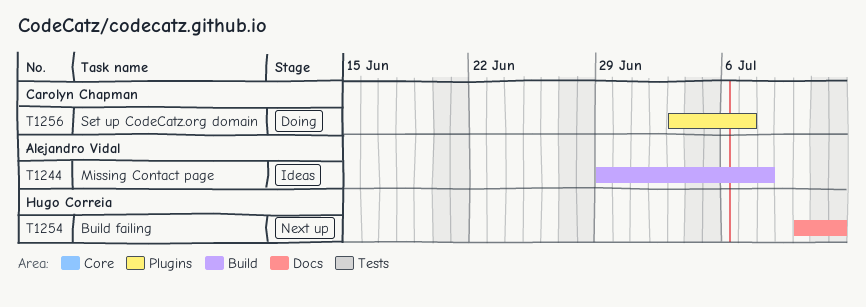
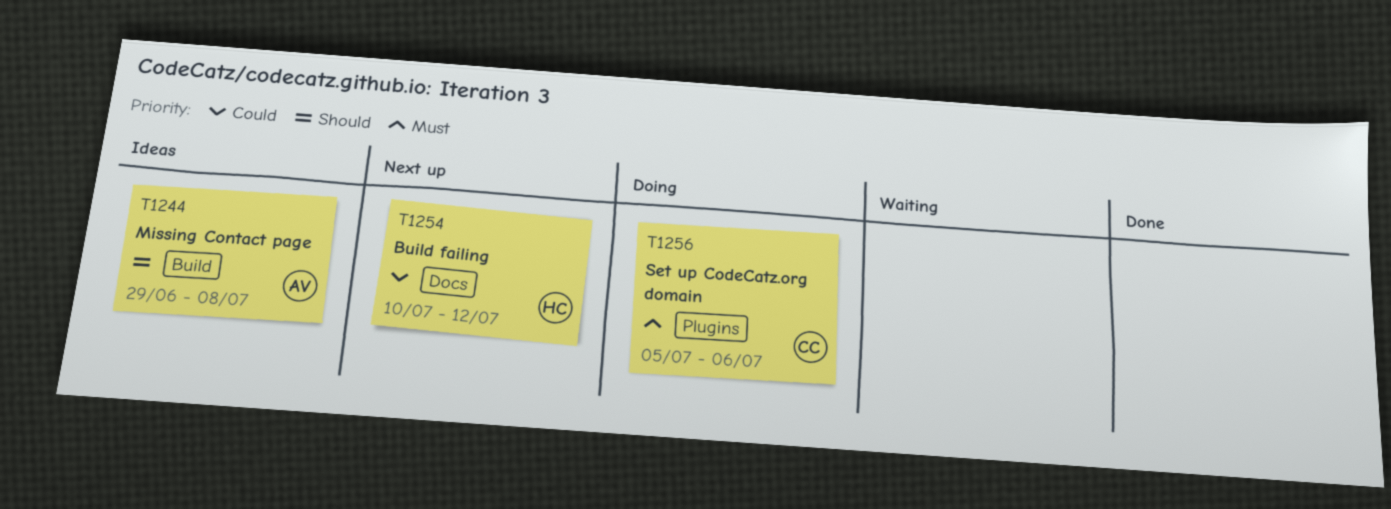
T1256, start: Jul 3 -> Jul 5
T1256, due: Jul 7 -> Jul 6

